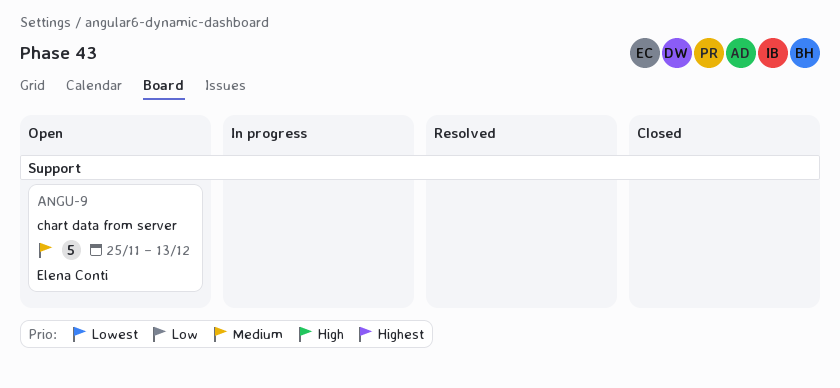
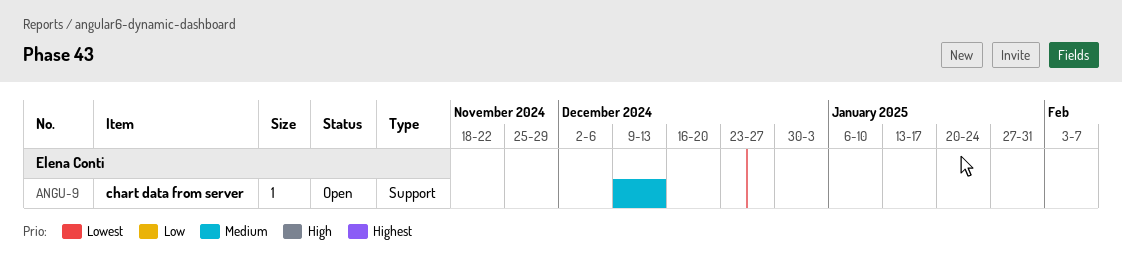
ANGU-9, estimate: 5 -> 1
ANGU-9, start: Nov 25 -> Dec 9

